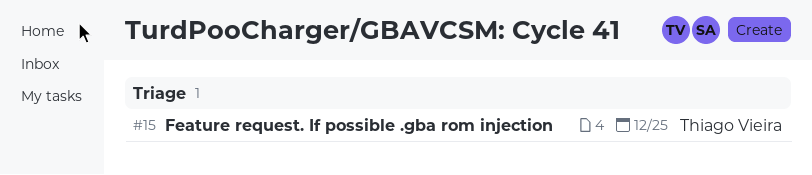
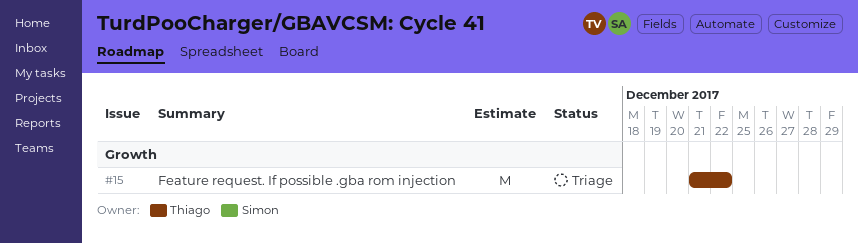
#15, due: Dec 25 -> Dec 22

